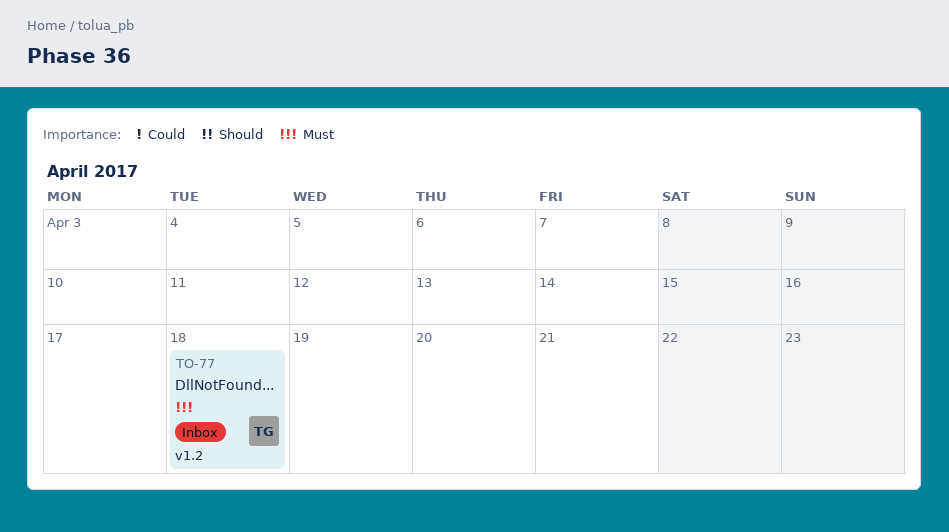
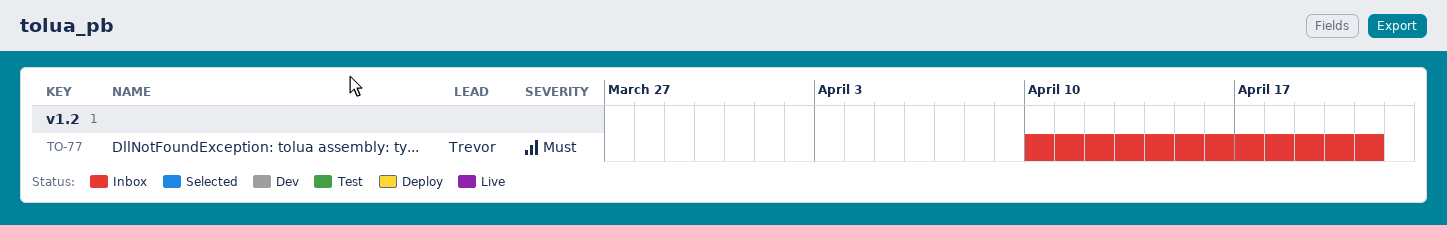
TO-77, due: Apr 18 -> Apr 21

